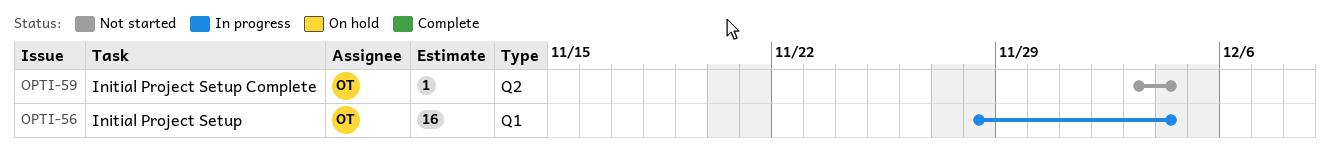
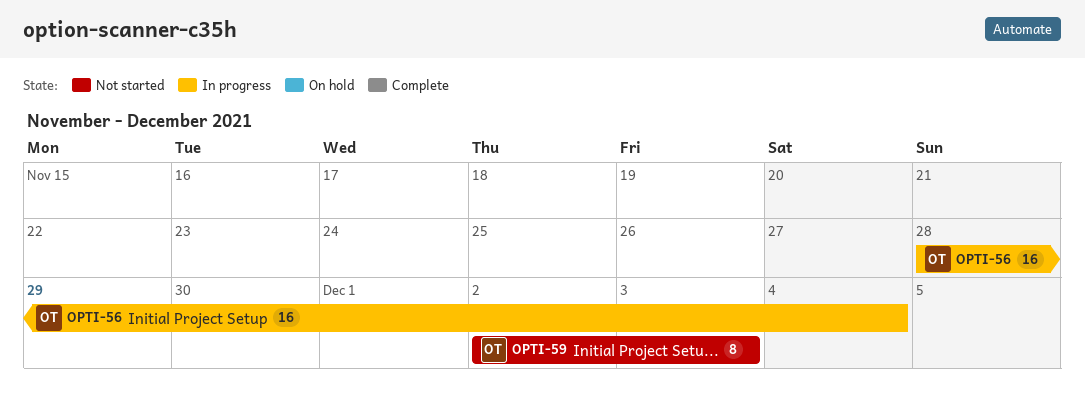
OPTI-59, estimate: 1 -> 8
OPTI-59, start: Dec 3 -> Dec 2
OPTI-59, due: Dec 4 -> Dec 3

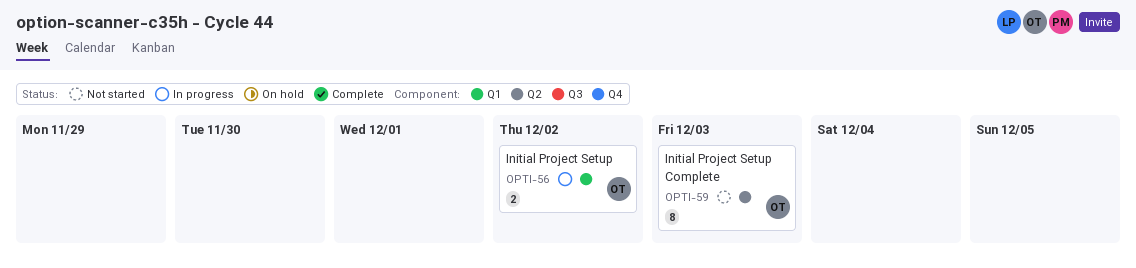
OPTI-56, estimate: 16 -> 2
OPTI-56, due: Dec 4 -> Dec 2

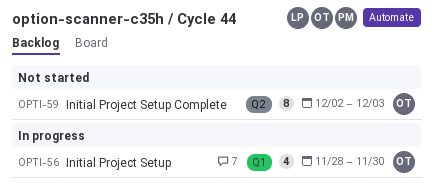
OPTI-56, estimate: 2 -> 4
OPTI-56, due: Dec 2 -> Nov 30

